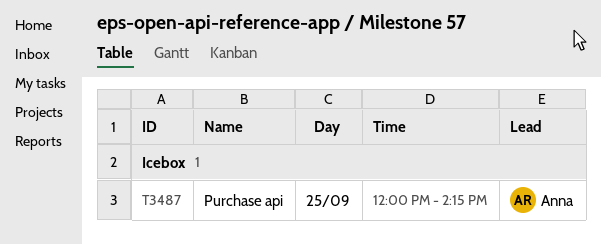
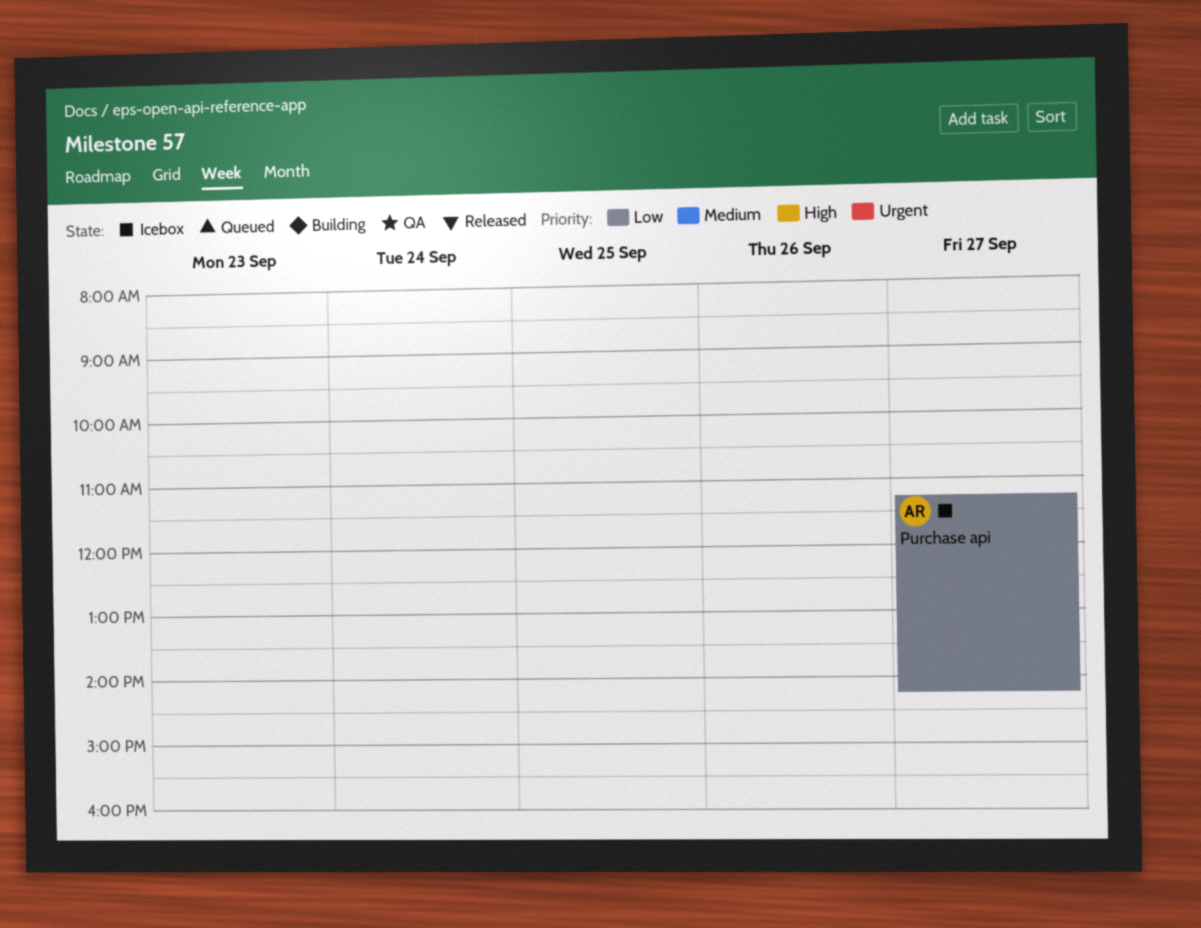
Purchase api, day: Sep 25 -> Sep 27
Purchase api, begins: 12:00 -> 11:15

